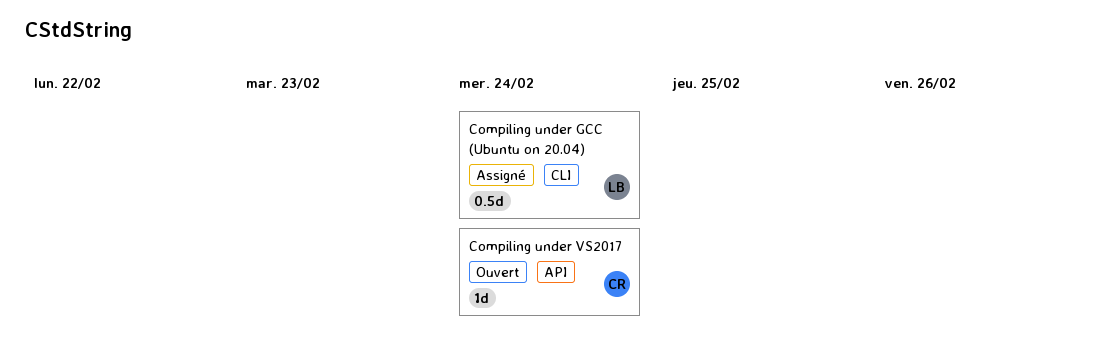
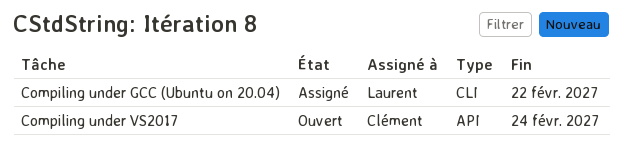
Compiling under GCC (Ubuntu on 20.04), due: Feb 24 -> Feb 22

